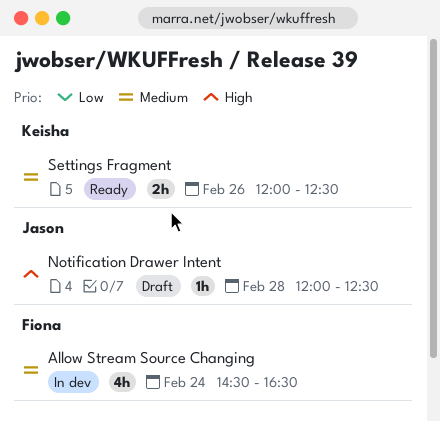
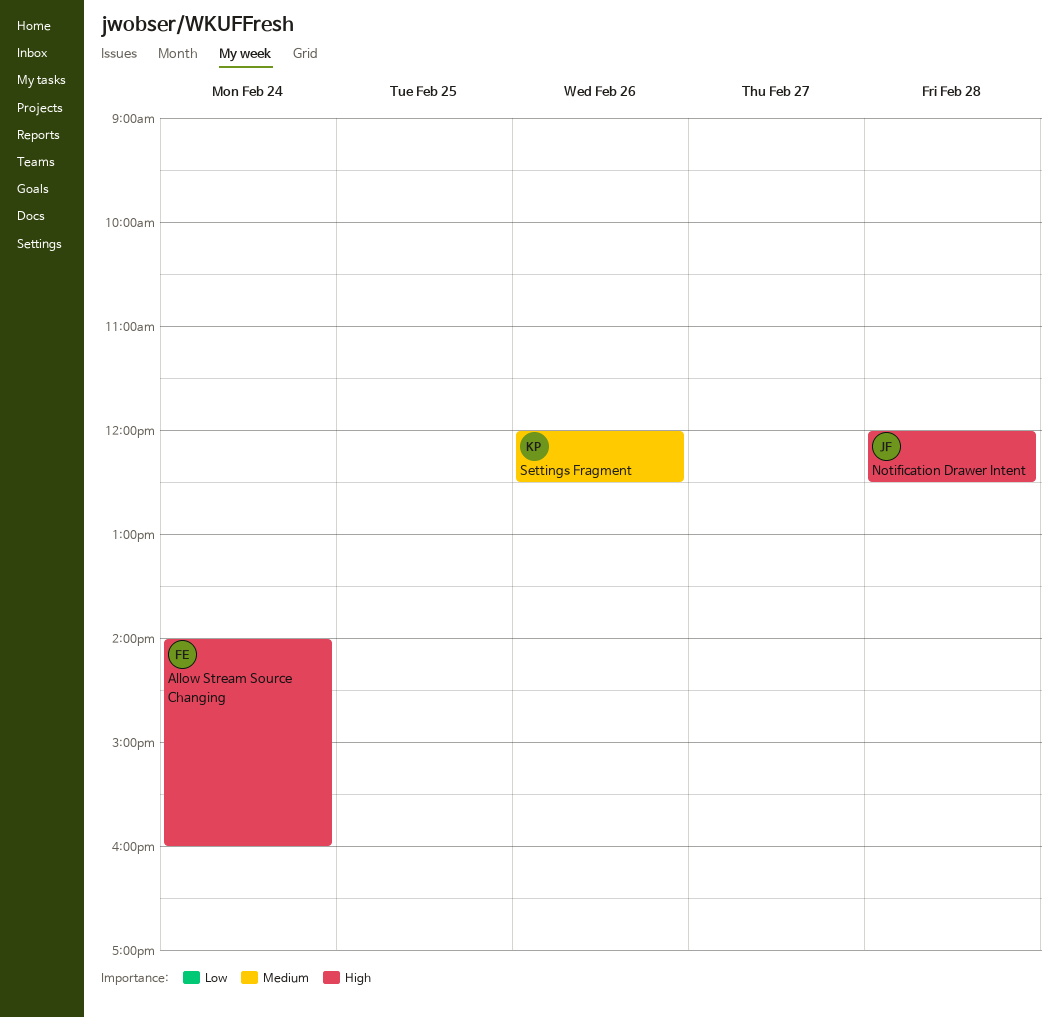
Allow Stream Source Changing, priority: Medium -> High
Allow Stream Source Changing, begins: 14:30 -> 14:00
Allow Stream Source Changing, ends: 16:30 -> 16:00

